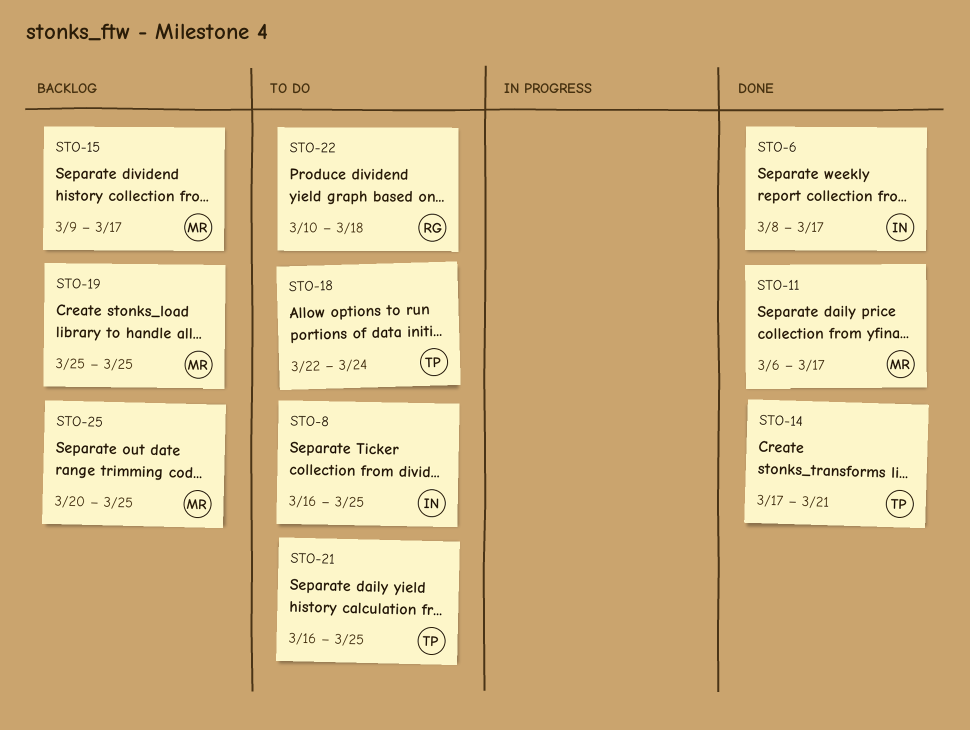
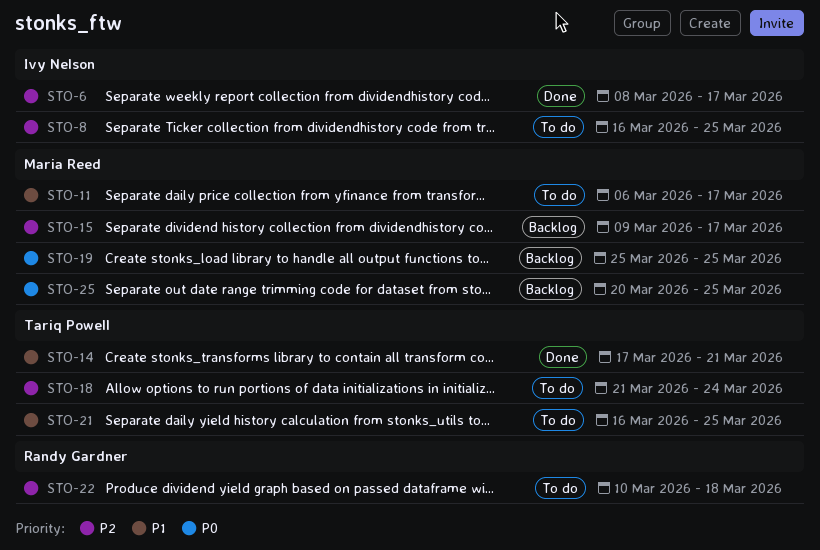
STO-11, status: Done -> To do
STO-18, start: Mar 22 -> Mar 21

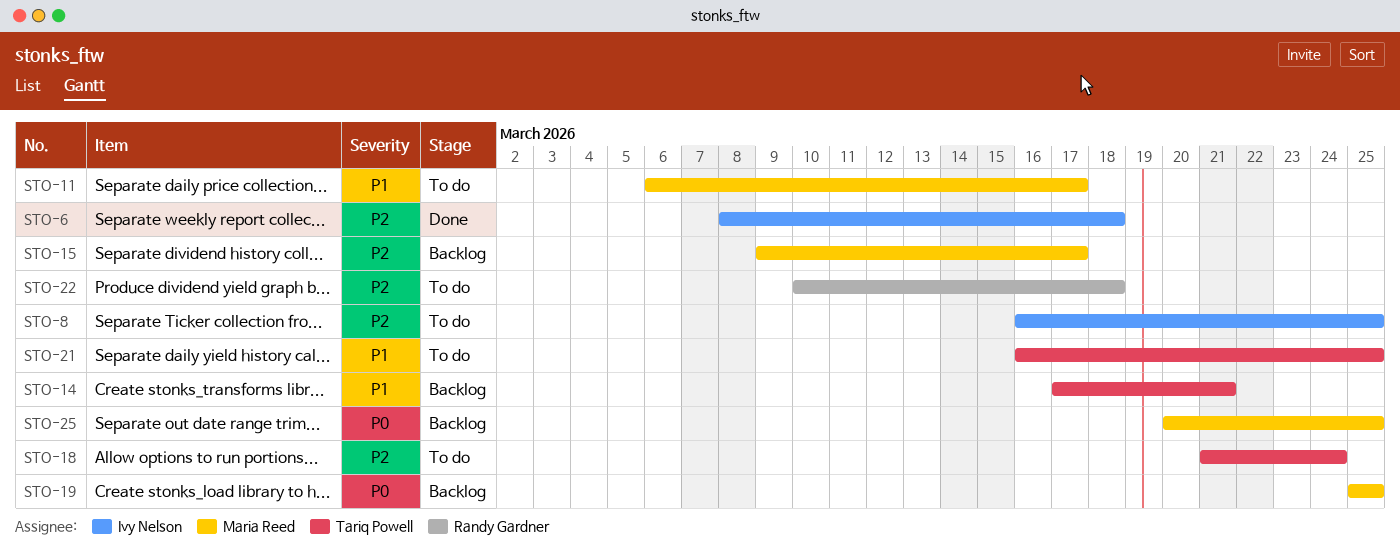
STO-6, due: Mar 17 -> Mar 18
STO-14, status: Done -> Backlog

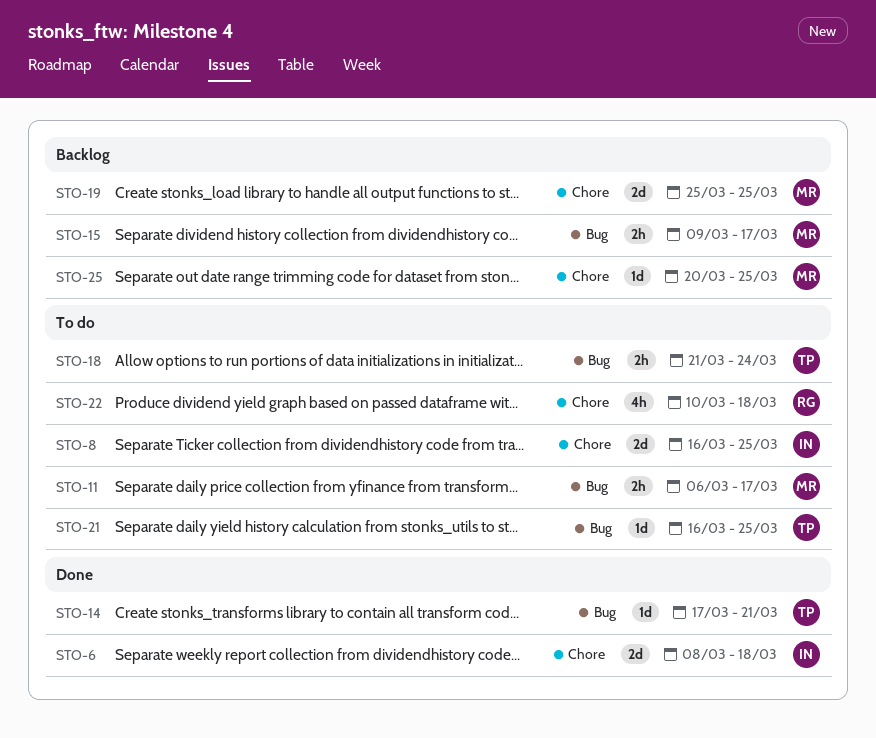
STO-14, status: Backlog -> Done

